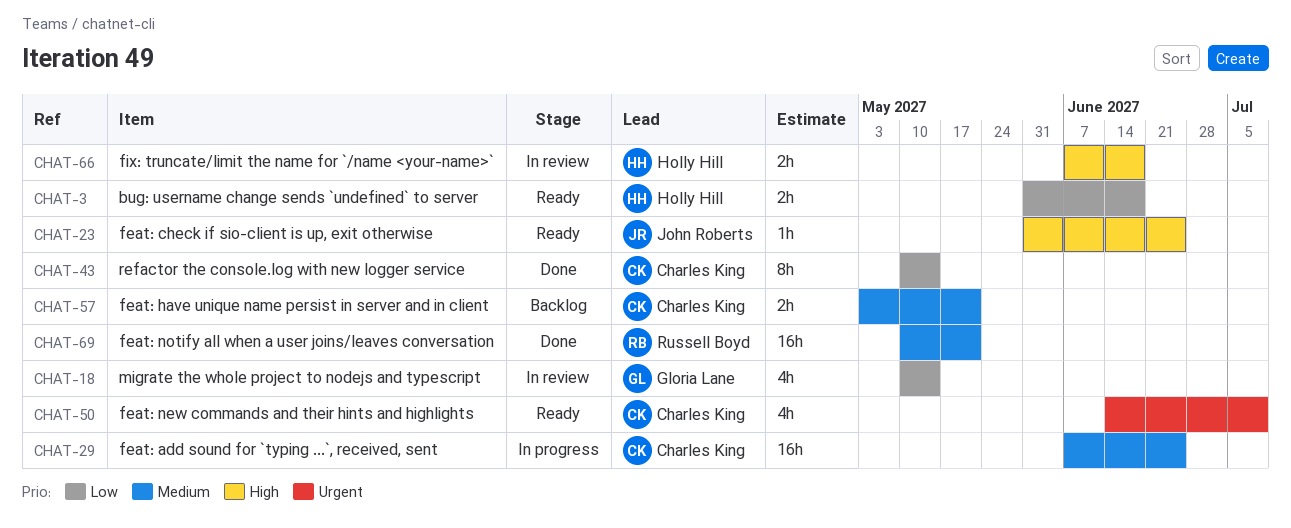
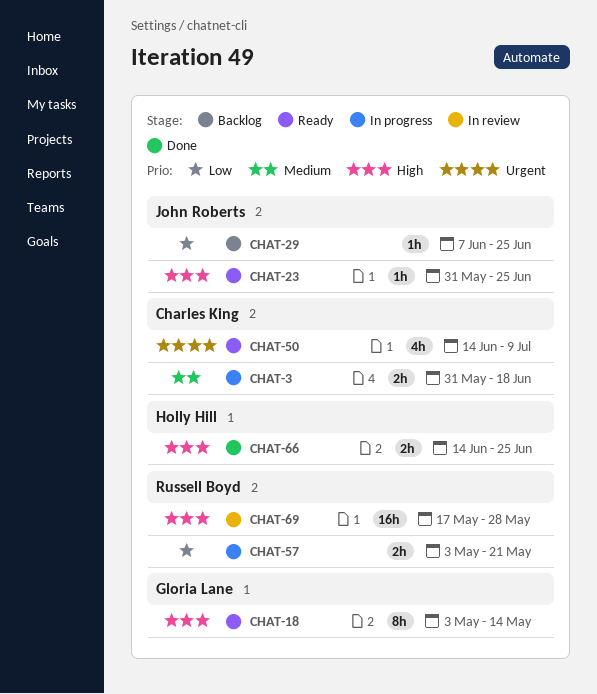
CHAT-3, status: Ready -> In progress
CHAT-3, owner: Holly Hill -> Charles King
CHAT-3, priority: Low -> Medium
CHAT-18, status: In review -> Ready
CHAT-18, priority: Low -> High
CHAT-18, estimate: 4h -> 8h
CHAT-18, start: May 10 -> May 3
CHAT-29, status: In progress -> Backlog
CHAT-29, owner: Charles King -> John Roberts
CHAT-29, priority: Medium -> Low
CHAT-29, estimate: 16h -> 1h
CHAT-43: present -> none
CHAT-57, status: Backlog -> In progress
CHAT-57, owner: Charles King -> Russell Boyd
CHAT-57, priority: Medium -> Low
CHAT-66, status: In review -> Done
CHAT-66, start: Jun 7 -> Jun 14
CHAT-66, due: Jun 18 -> Jun 25
CHAT-69, status: Done -> In review
CHAT-69, priority: Medium -> High
CHAT-69, start: May 10 -> May 17
CHAT-69, due: May 21 -> May 28

